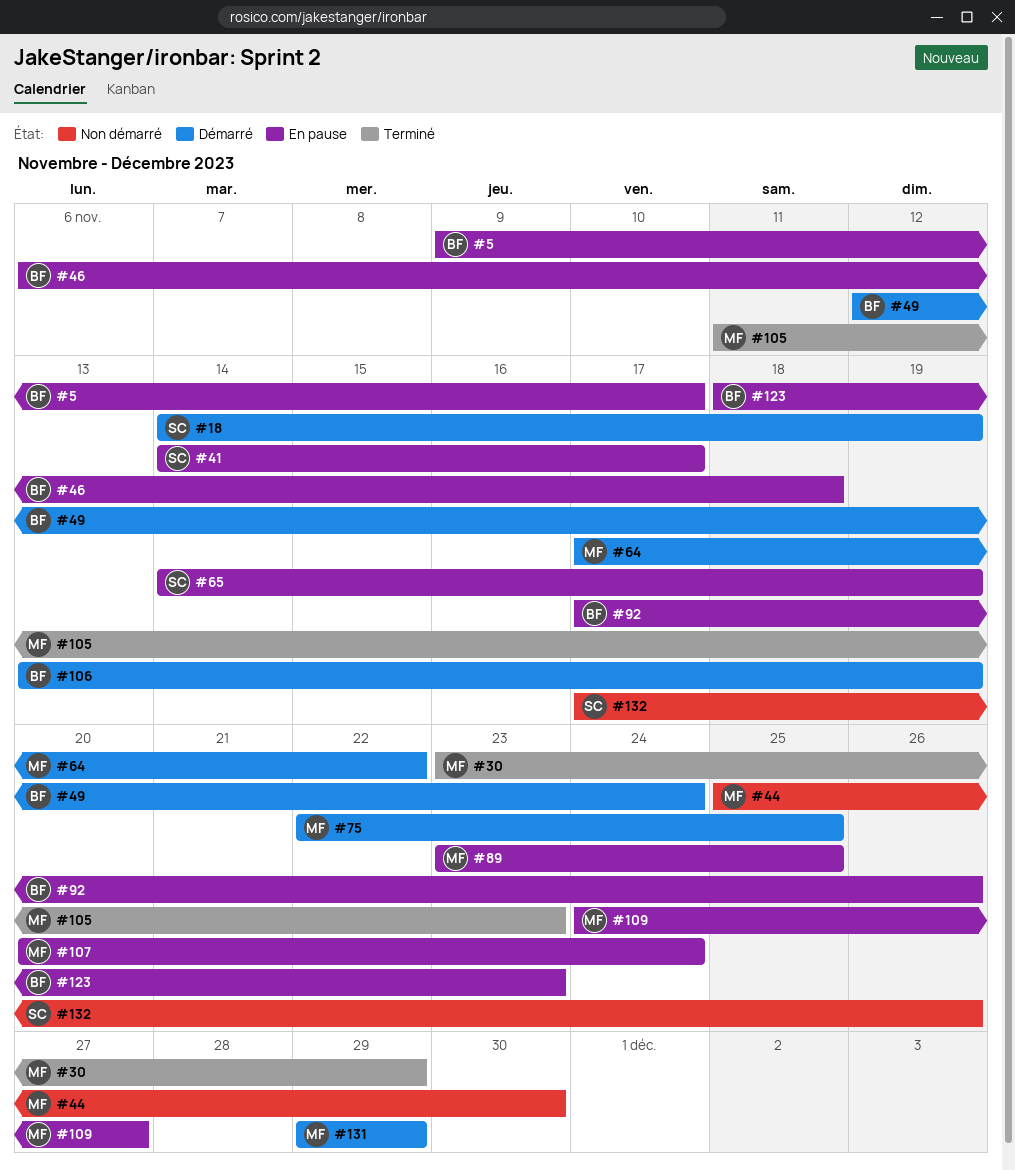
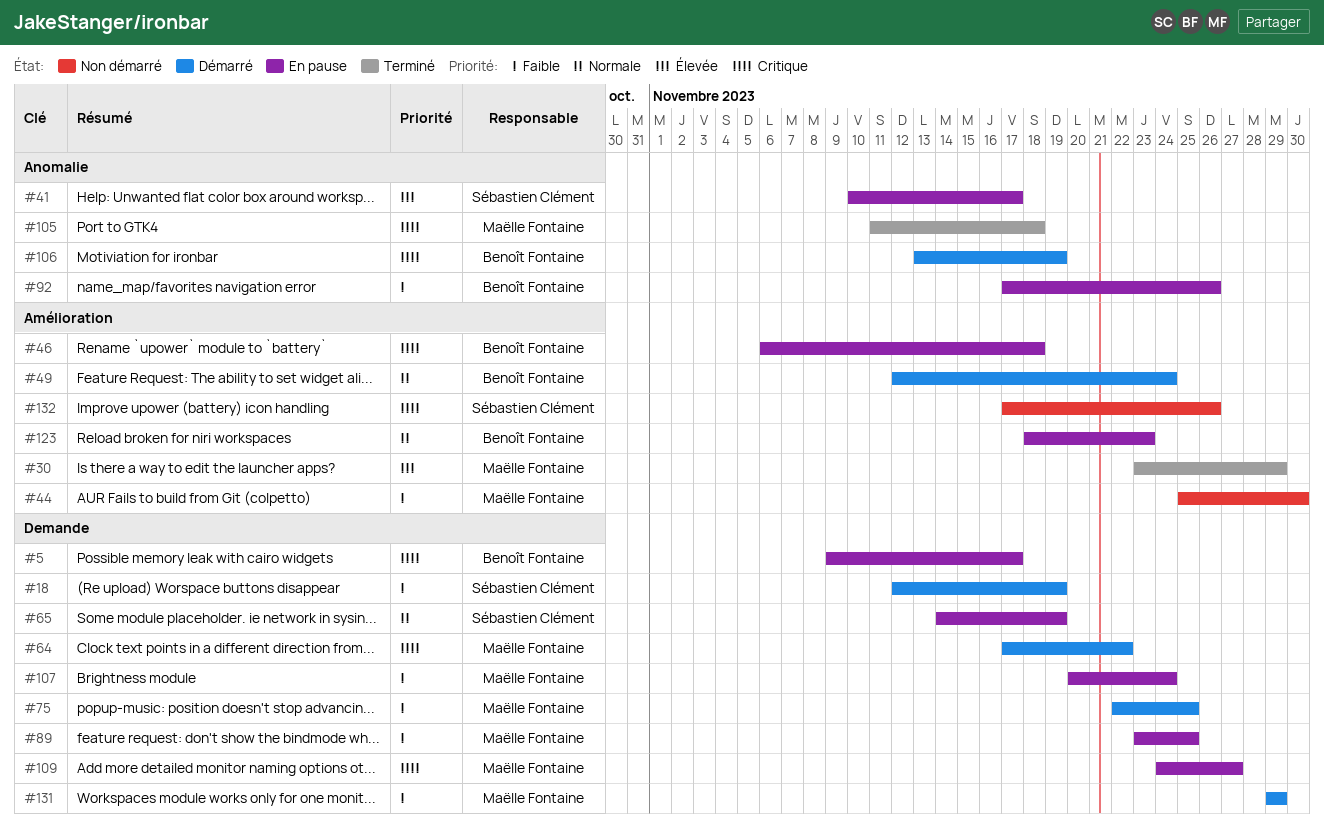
#18, start: Nov 14 -> Nov 12
#41, start: Nov 14 -> Nov 10
#105, due: Nov 23 -> Nov 18

